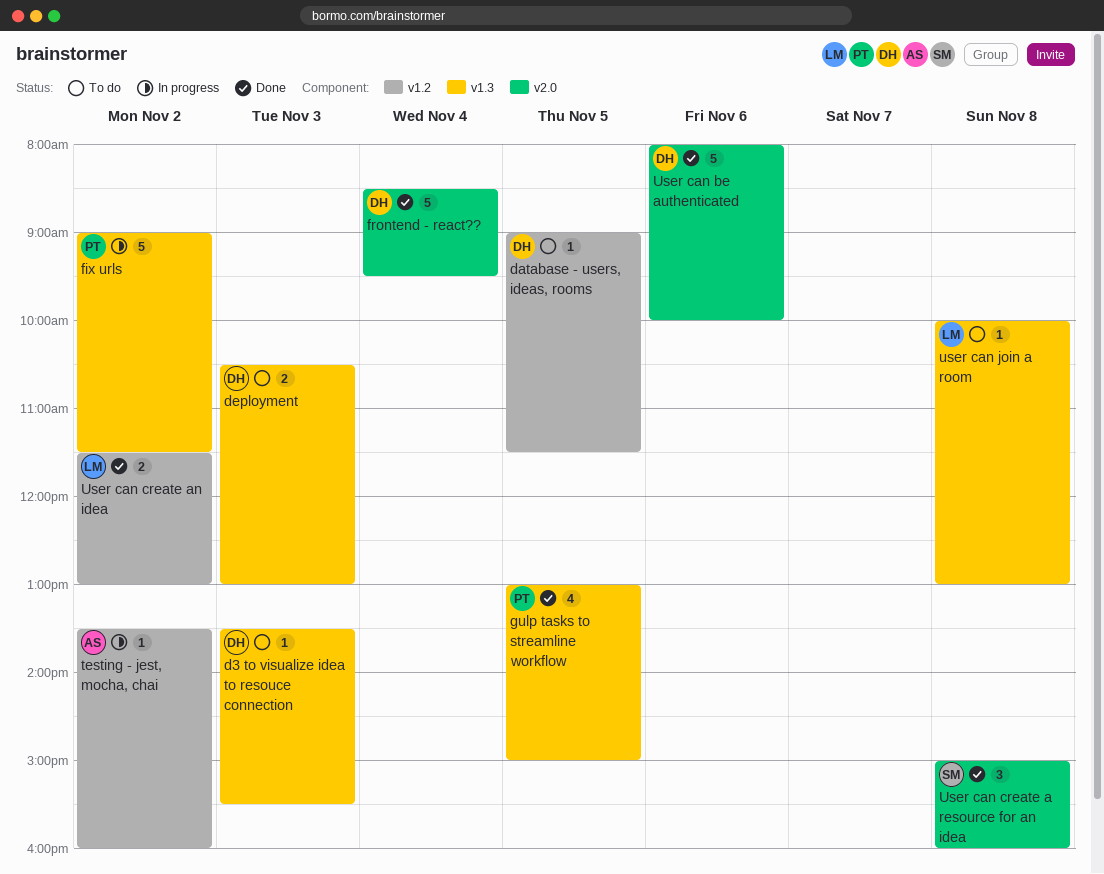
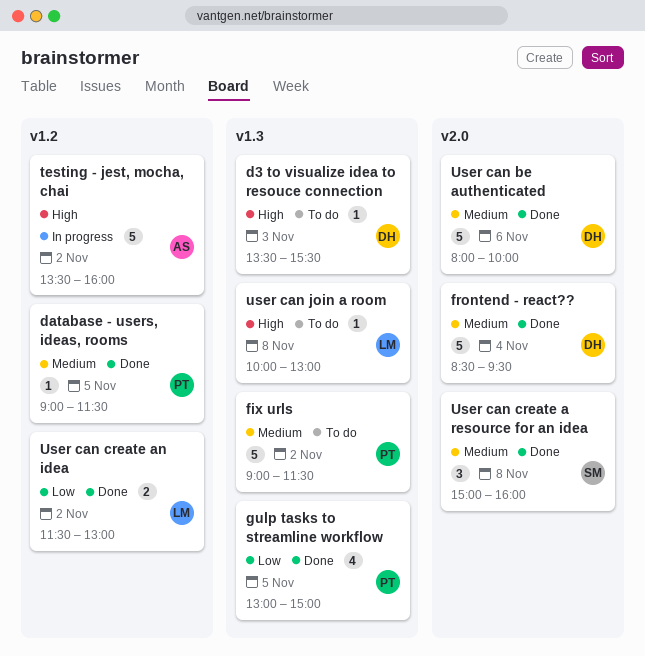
database - users, ideas, rooms, status: To do -> Done
database - users, ideas, rooms, owner: DH -> PT
deployment: present -> none
fix urls, status: In progress -> To do
testing - jest, mocha, chai, estimate: 1 -> 5

